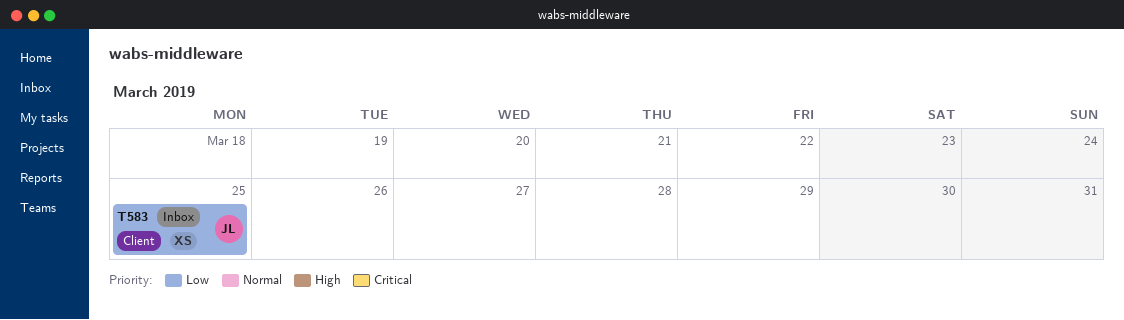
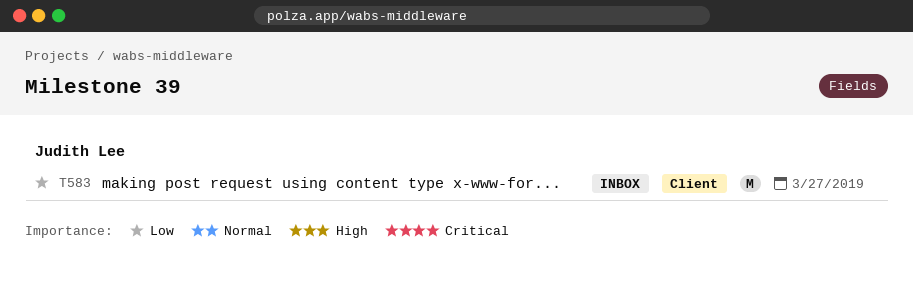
T583, estimate: XS -> M
T583, due: Mar 25 -> Mar 27

